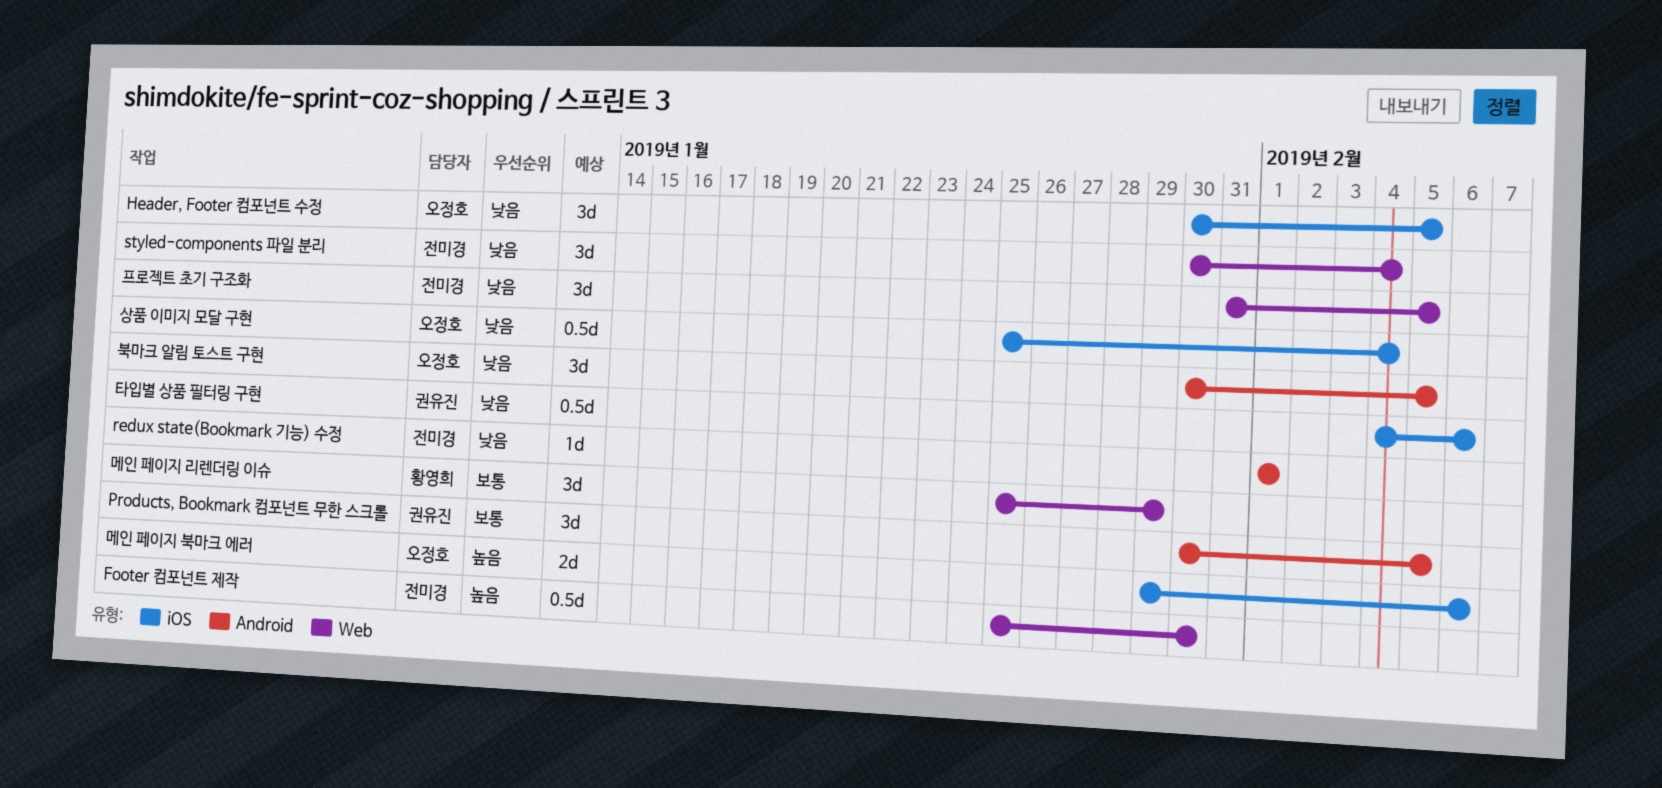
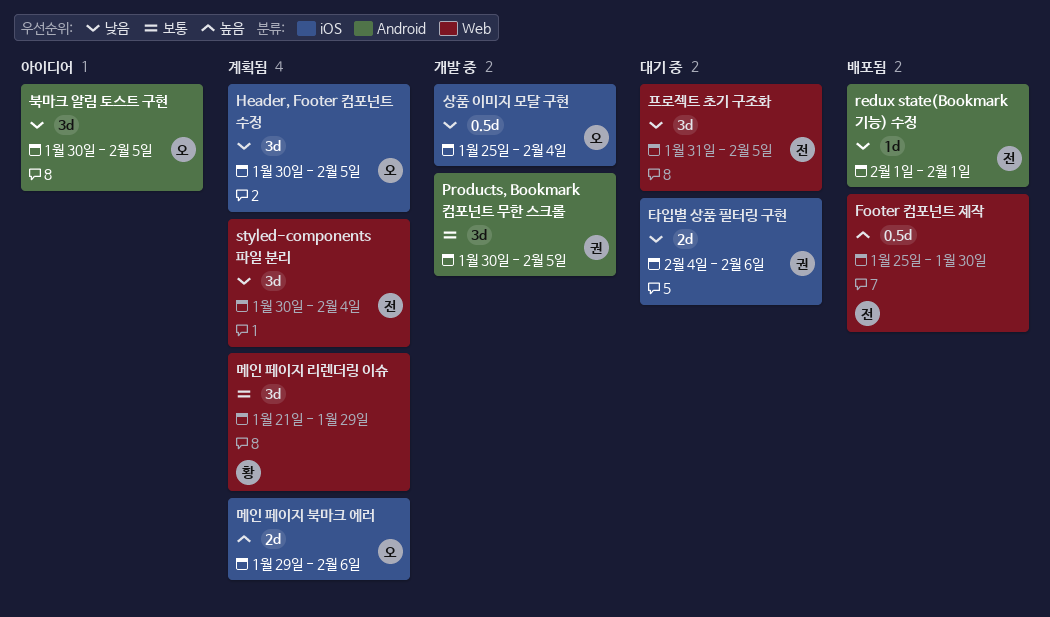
메인 페이지 리렌더링 이슈, start: Jan 25 -> Jan 21
타입별 상품 필터링 구현, estimate: 0.5d -> 2d

